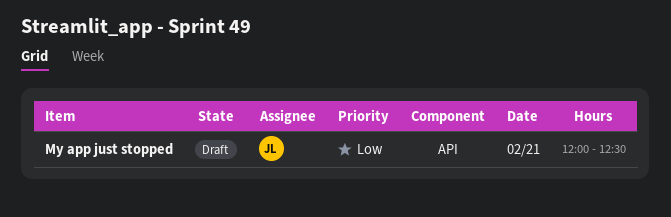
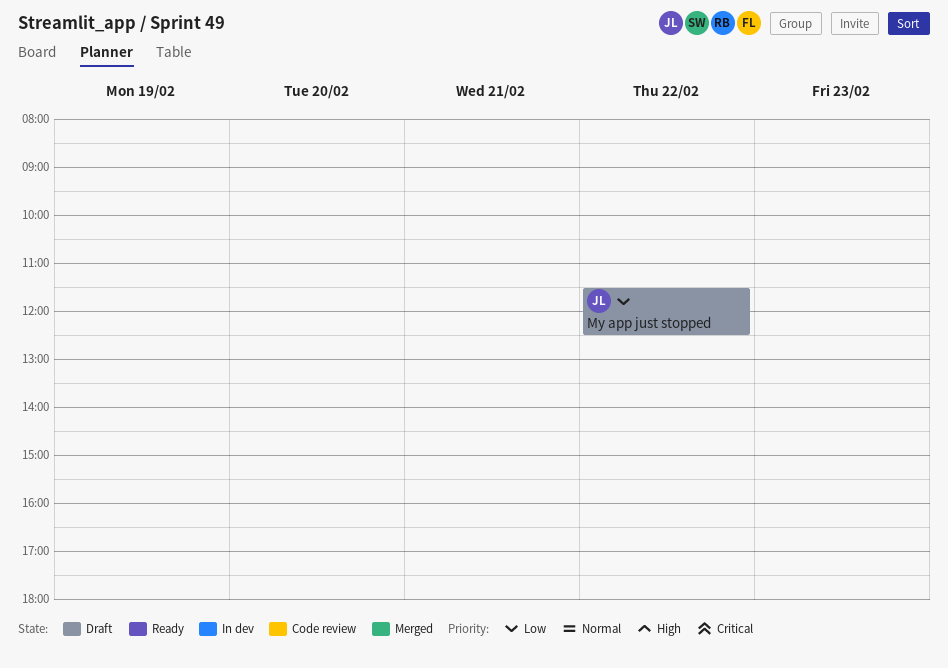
My app just stopped, day: Feb 21 -> Feb 22
My app just stopped, begins: 12:00 -> 11:30

